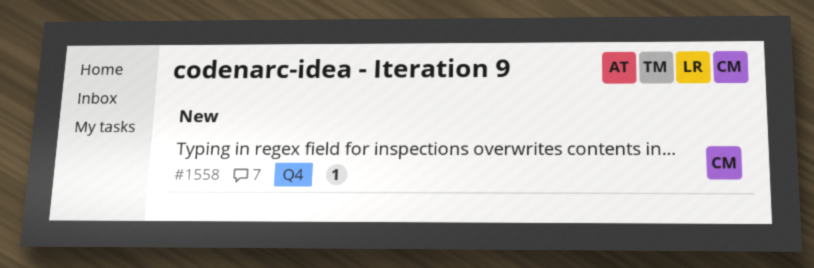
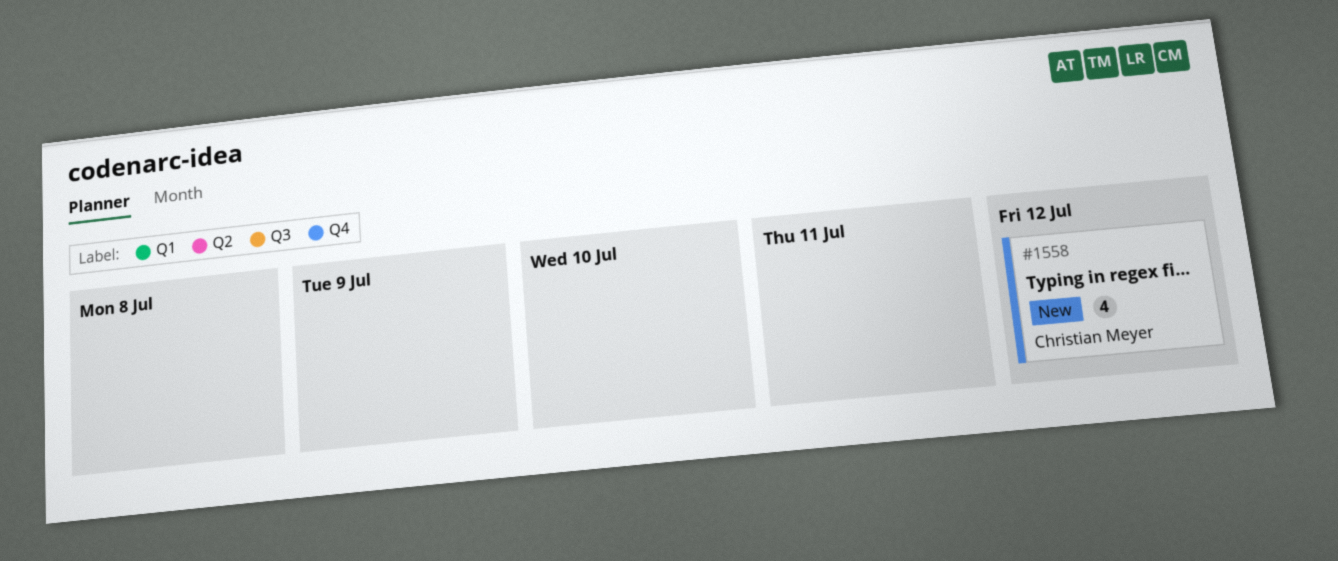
#1558, estimate: 1 -> 4

